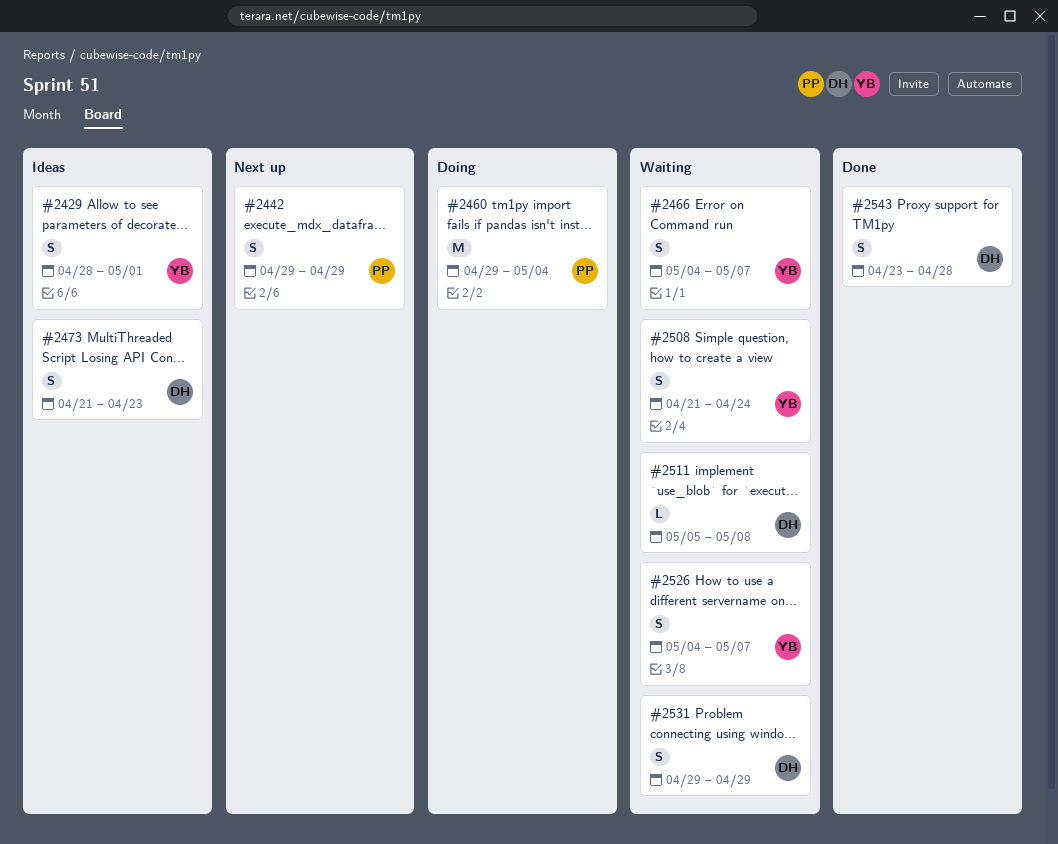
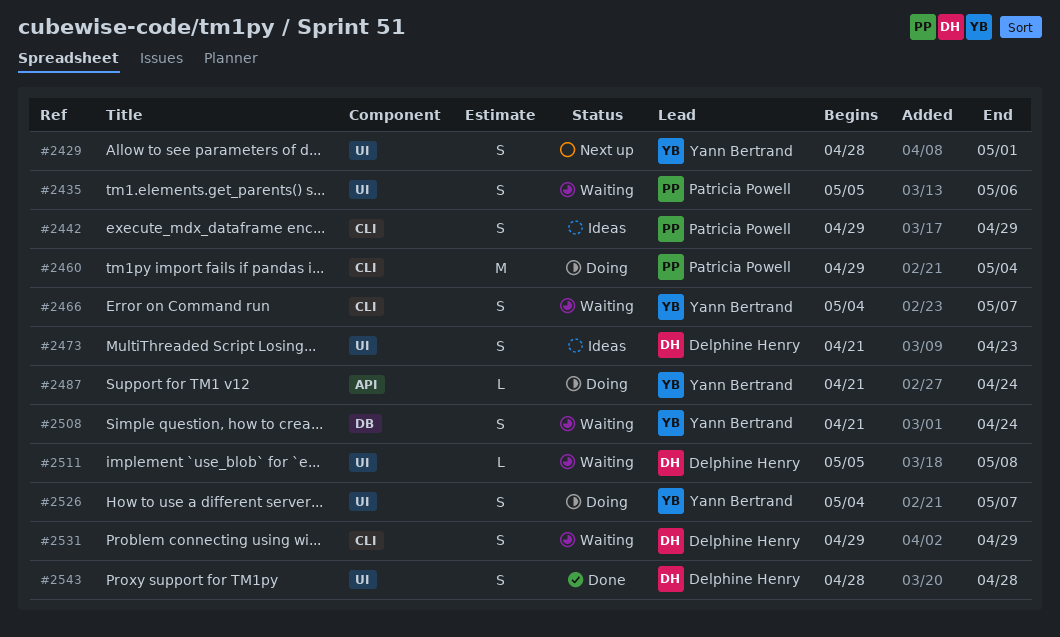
#2429, status: Ideas -> Next up
#2435: none -> present
#2442, status: Next up -> Ideas
#2487: none -> present
#2526, status: Waiting -> Doing
#2543, start: Apr 23 -> Apr 28

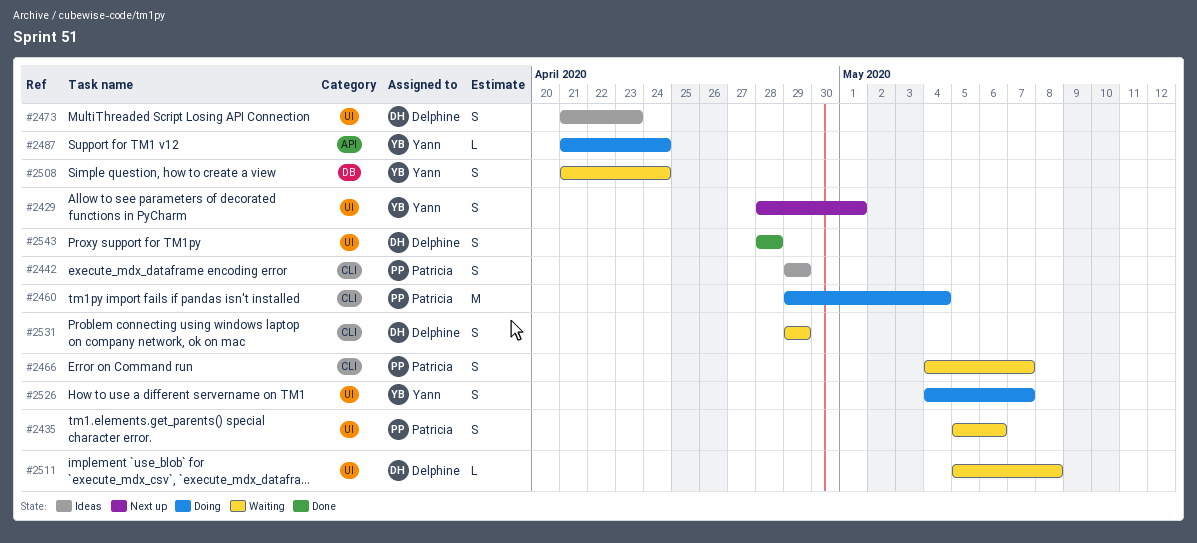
#2466, owner: Yann Bertrand -> Patricia Powell

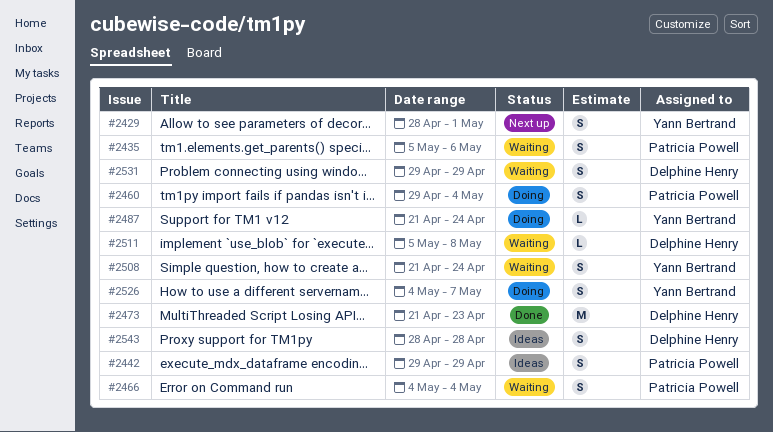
#2460, estimate: M -> S
#2466, due: May 7 -> May 4
#2473, status: Ideas -> Done
#2473, estimate: S -> M
#2543, status: Done -> Ideas

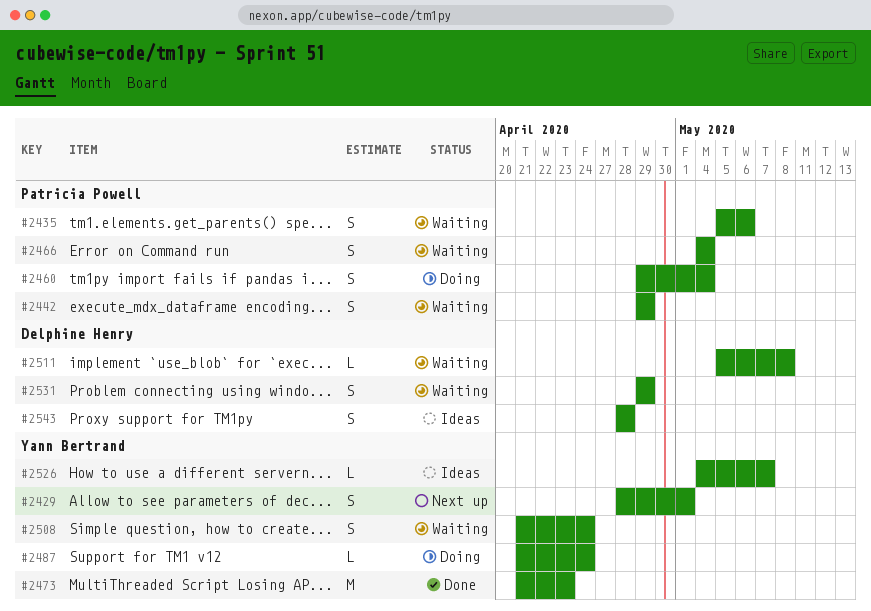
#2442, status: Ideas -> Waiting
#2473, owner: Delphine Henry -> Yann Bertrand
#2526, status: Doing -> Ideas
#2526, estimate: S -> L

